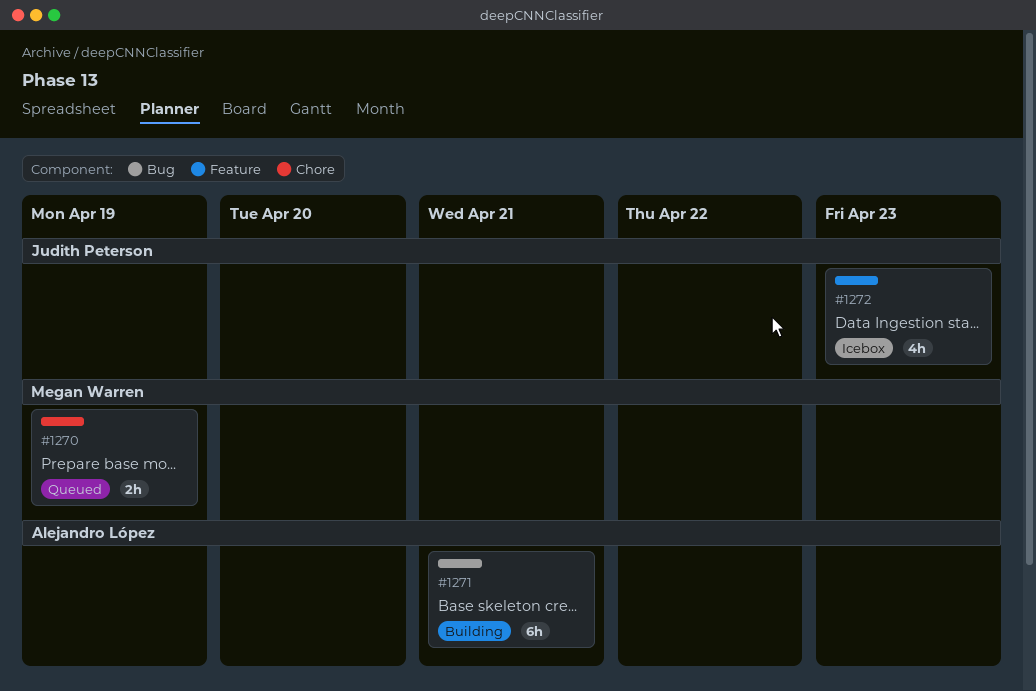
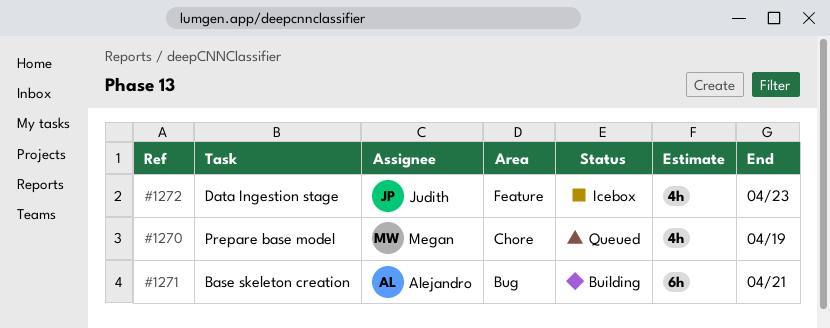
#1270, estimate: 2h -> 4h

